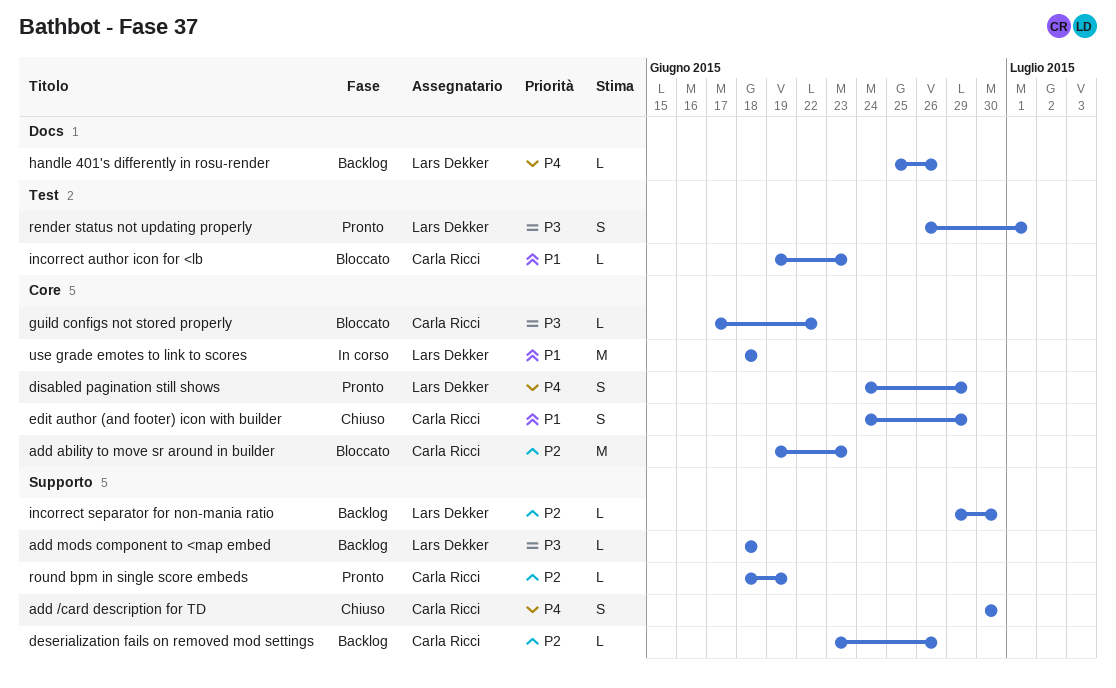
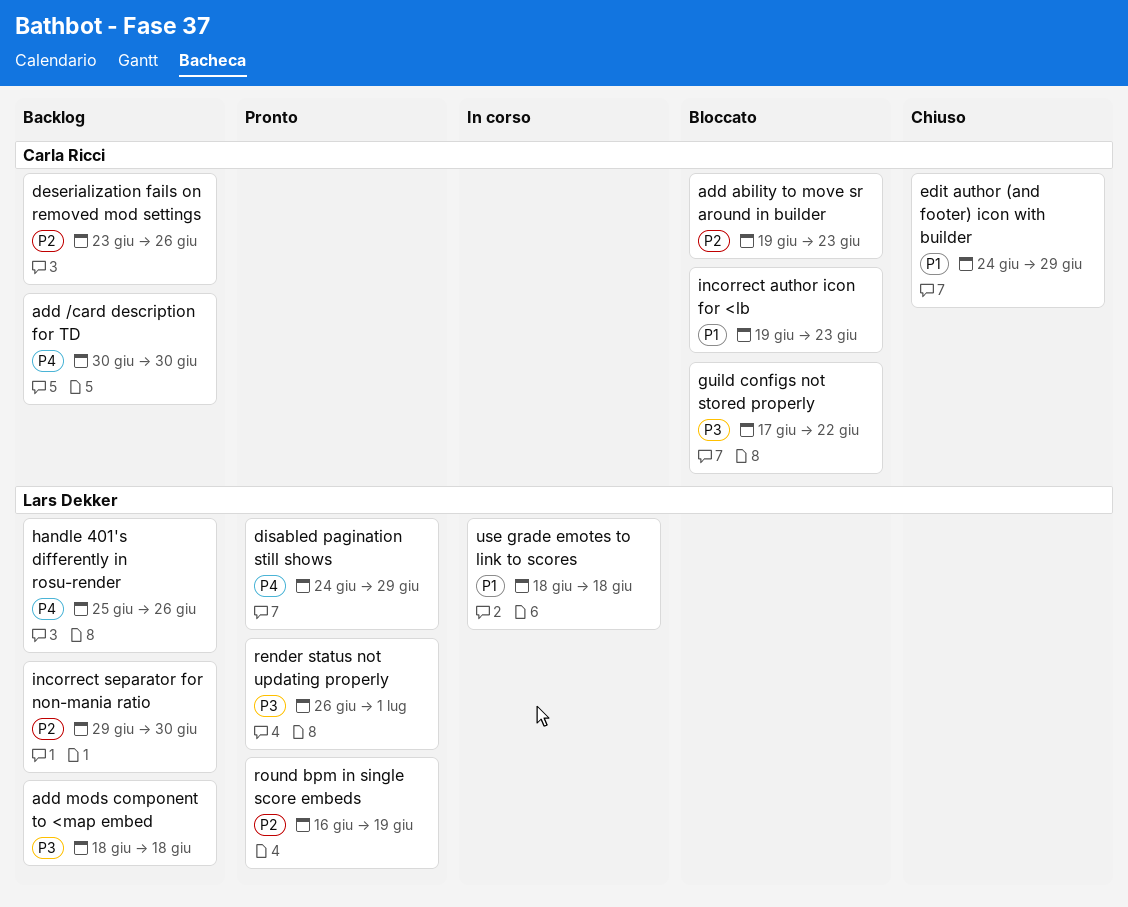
add /card description for TD, status: Chiuso -> Backlog
round bpm in single score embeds, owner: Carla Ricci -> Lars Dekker
round bpm in single score embeds, start: Jun 18 -> Jun 16

